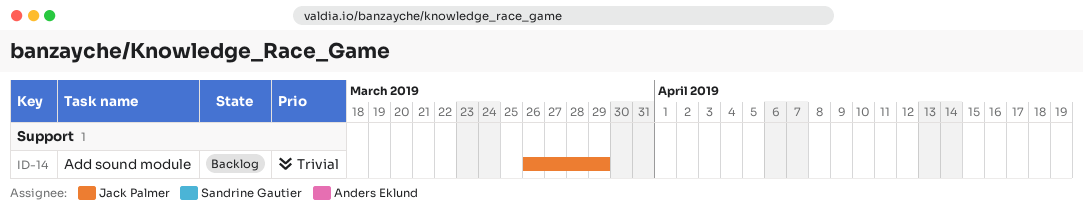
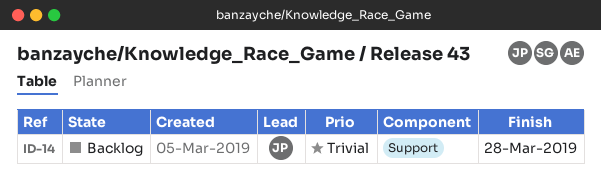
ID-14, due: Mar 29 -> Mar 28

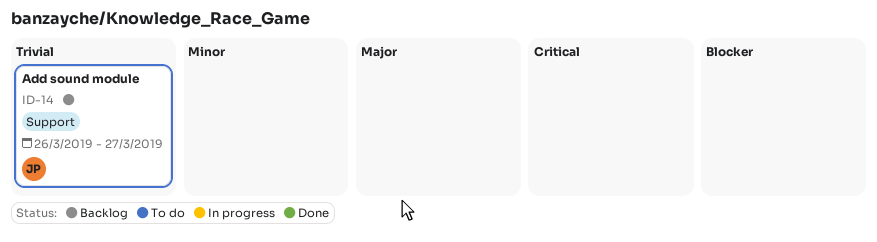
ID-14, due: Mar 28 -> Mar 27

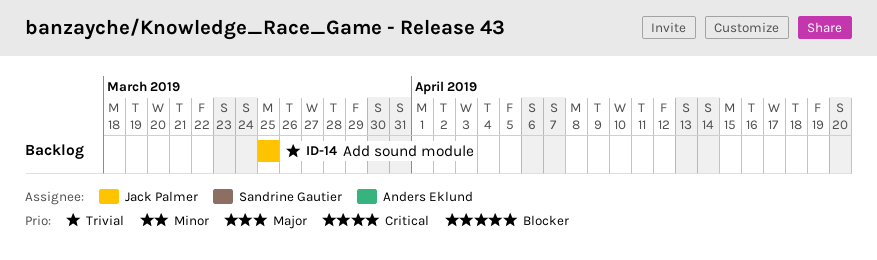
ID-14, start: Mar 26 -> Mar 25
ID-14, due: Mar 27 -> Mar 25

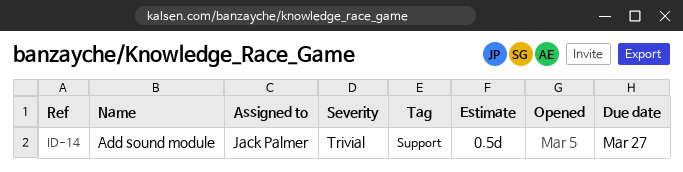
ID-14, due: Mar 25 -> Mar 27

